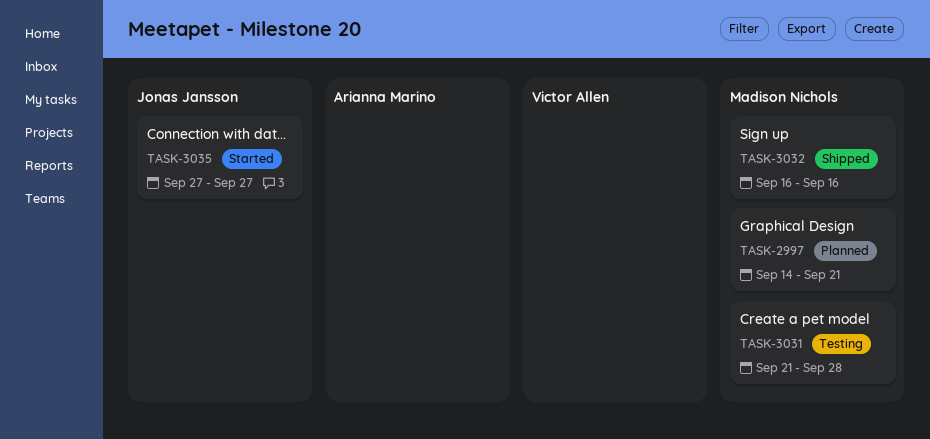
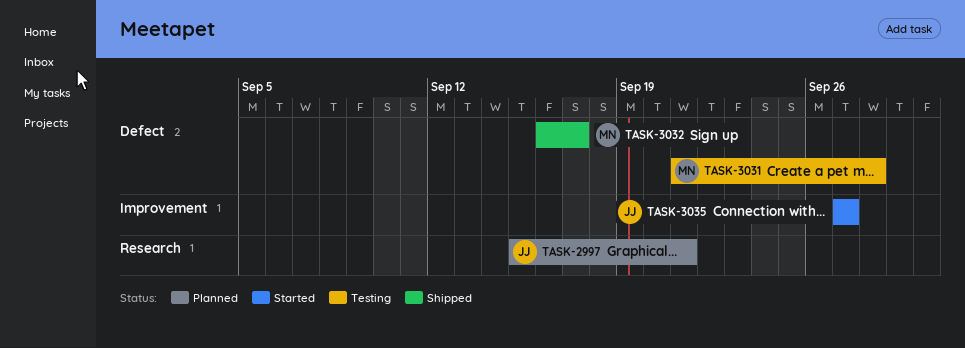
TASK-2997, owner: Madison Nichols -> Jonas Jansson
TASK-2997, start: Sep 14 -> Sep 15
TASK-3032, due: Sep 16 -> Sep 17

